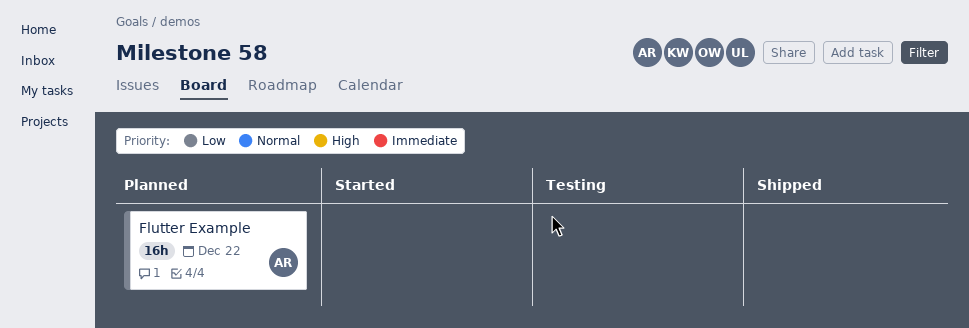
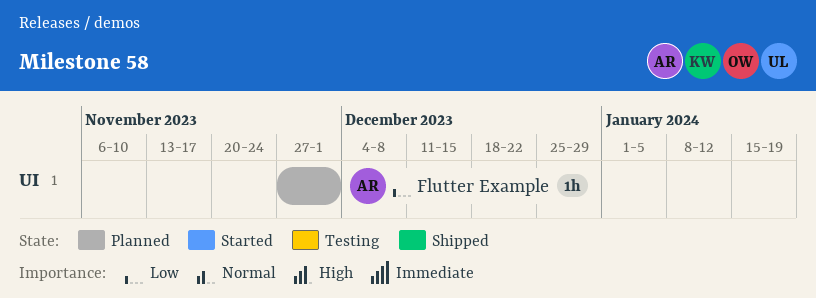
Flutter Example, estimate: 16h -> 1h
Flutter Example, due: Dec 22 -> Dec 1

